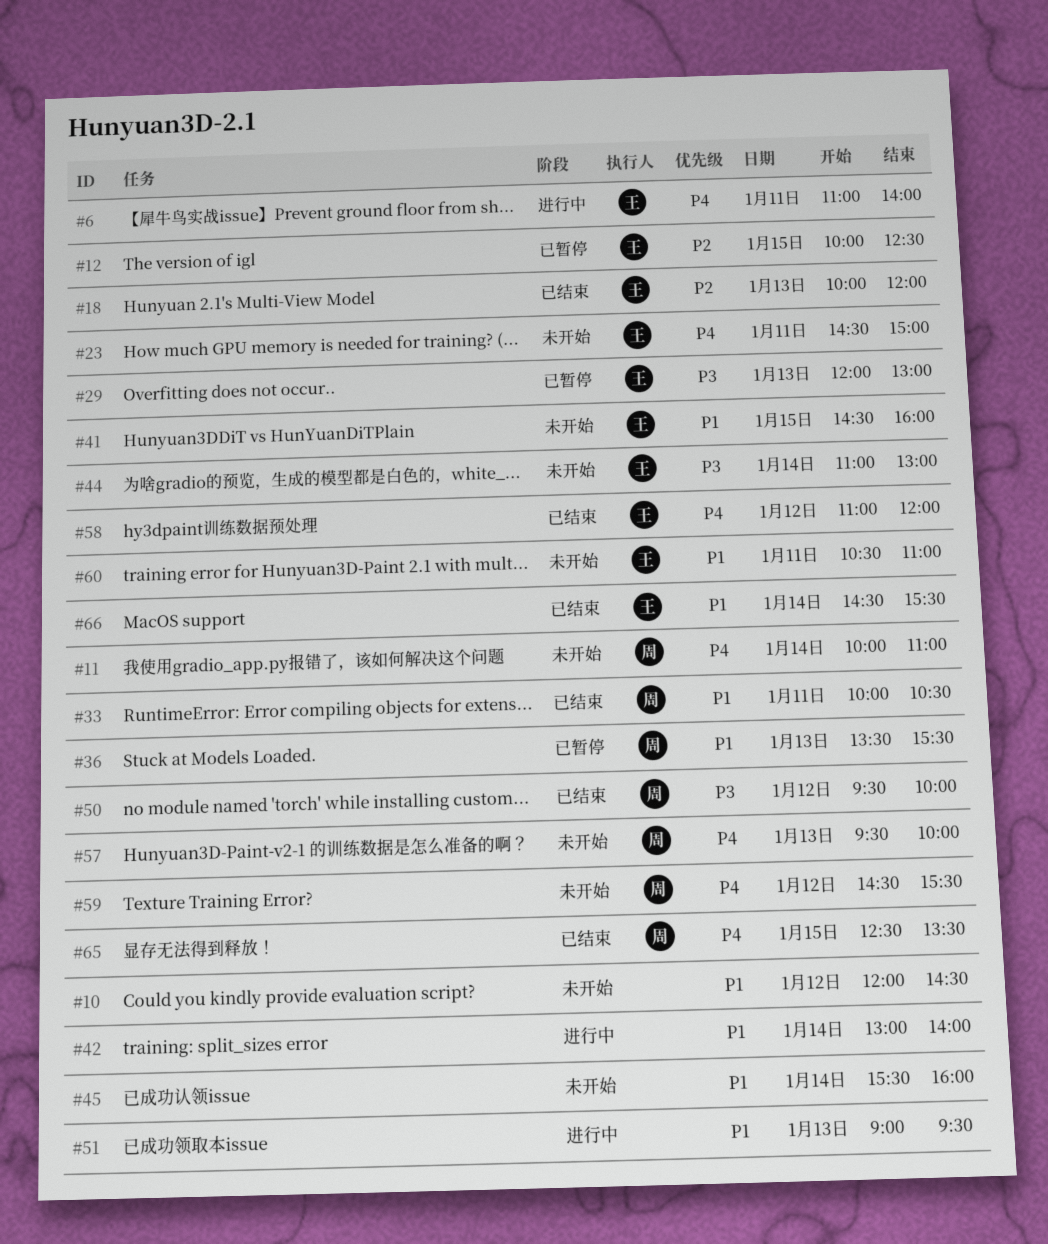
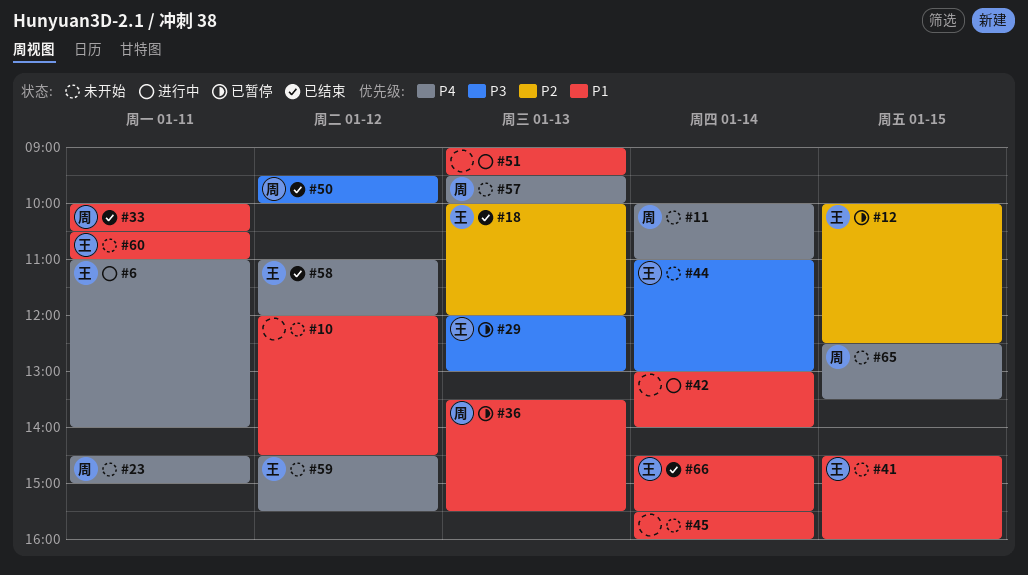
#23, owner: 王 -> 周
#59, owner: 周 -> 王
#65, status: 已结束 -> 未开始

